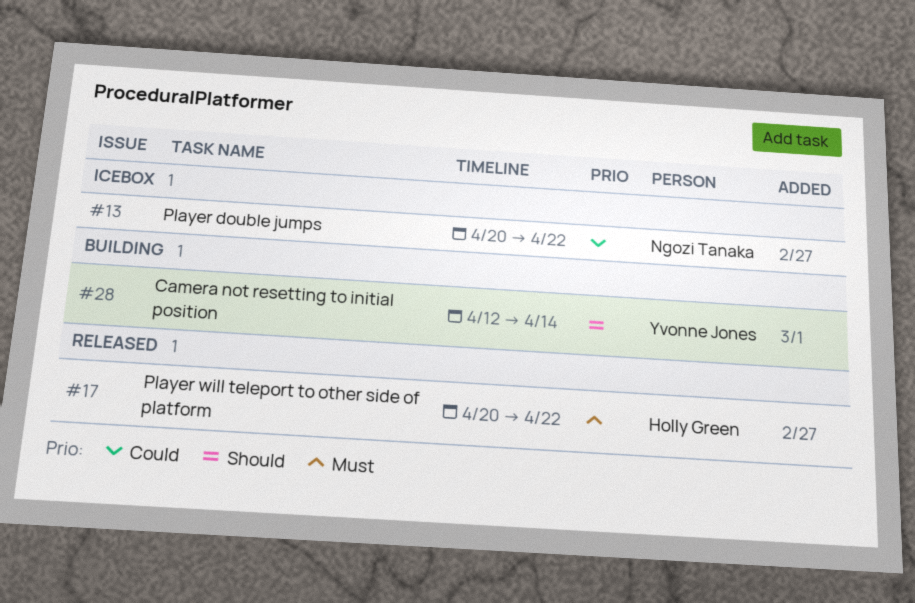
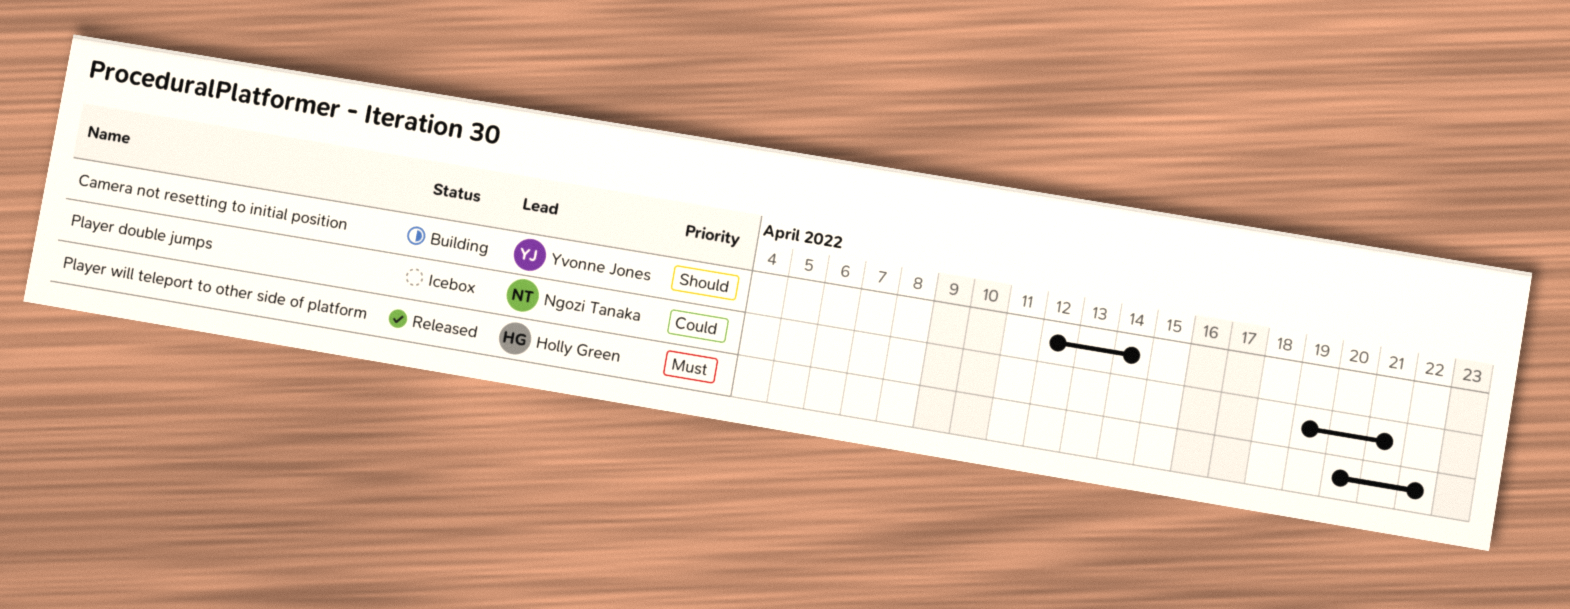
Player double jumps, start: Apr 20 -> Apr 19
Player double jumps, due: Apr 22 -> Apr 21

